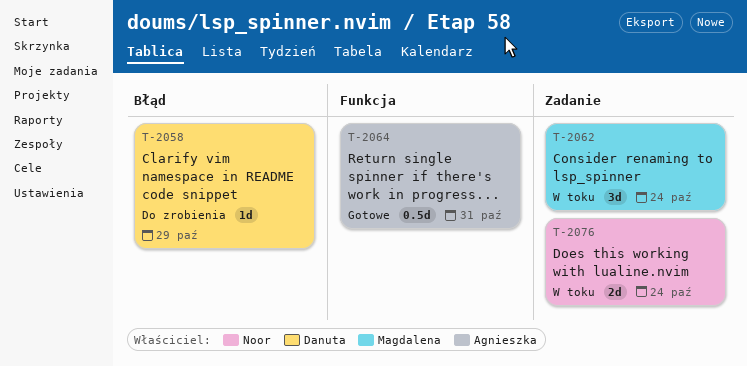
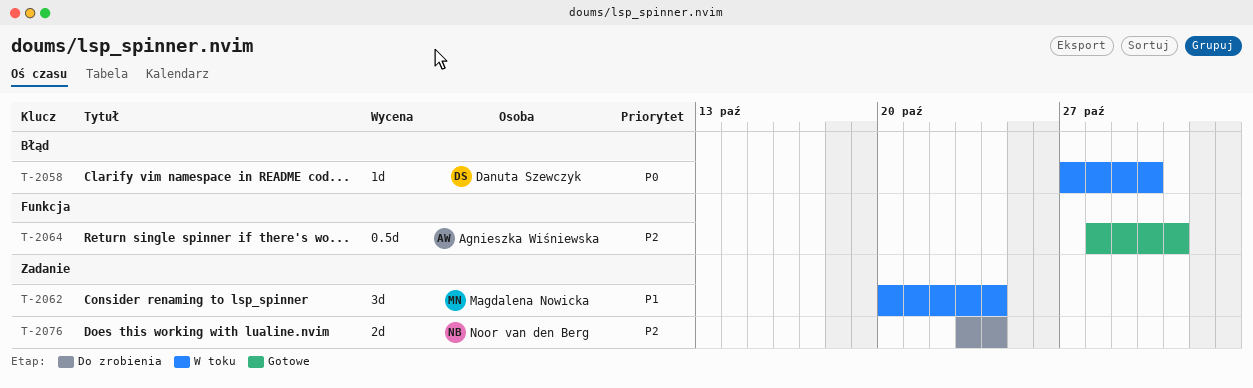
T-2058, status: Do zrobienia -> W toku
T-2058, due: Oct 29 -> Oct 30
T-2076, status: W toku -> Do zrobienia

